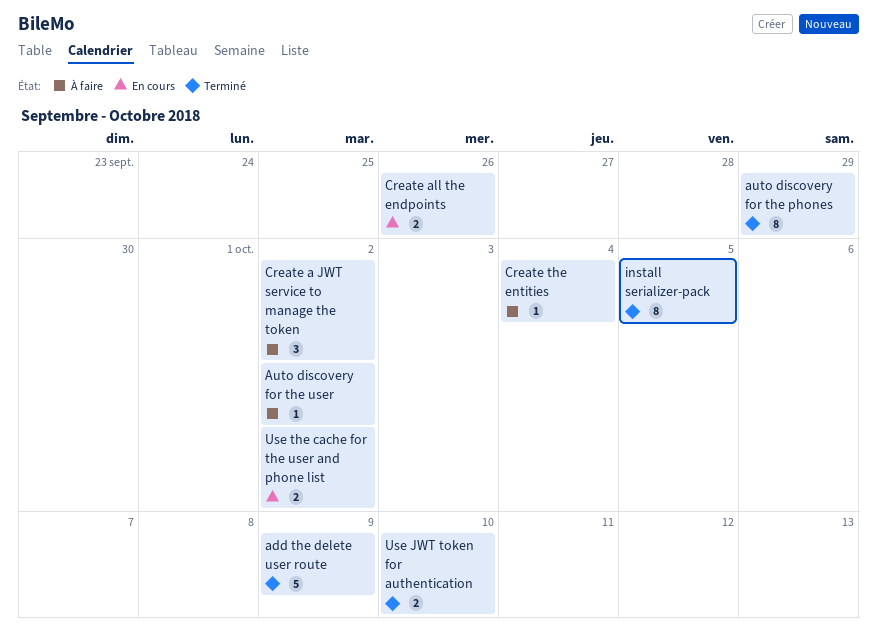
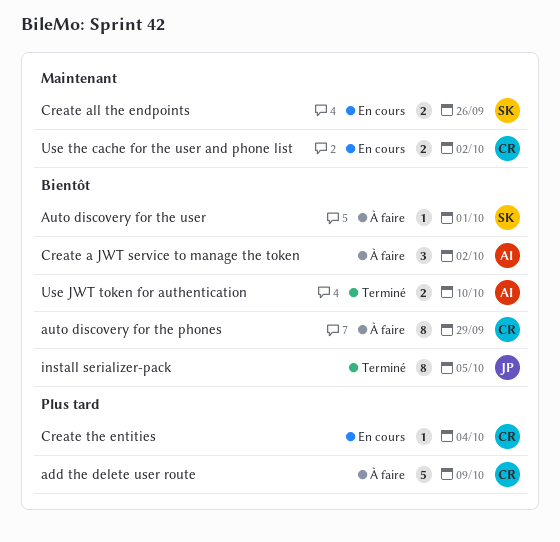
add the delete user route, status: Terminé -> À faire
auto discovery for the phones, status: Terminé -> À faire
Auto discovery for the user, due: Oct 2 -> Oct 1
Create the entities, status: À faire -> En cours

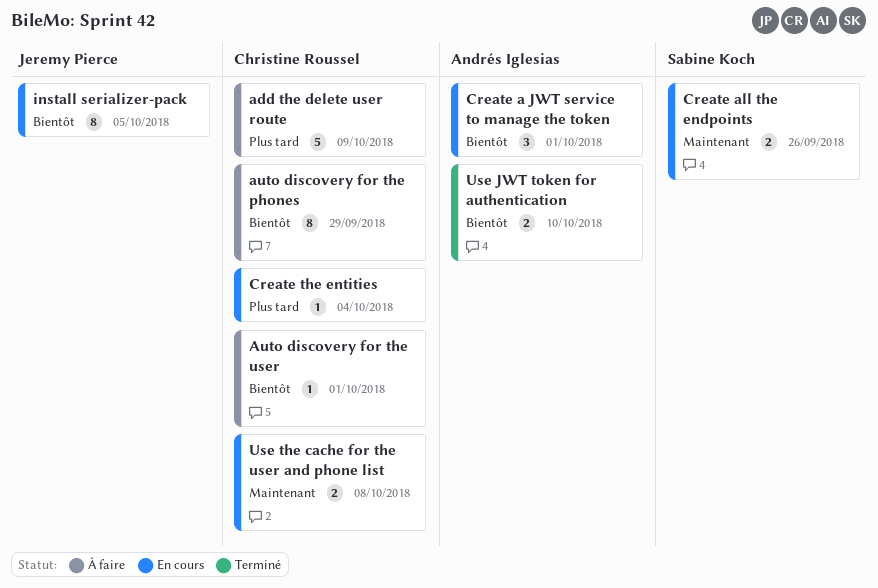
Auto discovery for the user, owner: Sabine Koch -> Christine Roussel
Create a JWT service to manage the token, status: À faire -> En cours
Create a JWT service to manage the token, due: Oct 2 -> Oct 1
install serializer-pack, status: Terminé -> En cours
Use the cache for the user and phone list, due: Oct 2 -> Oct 8

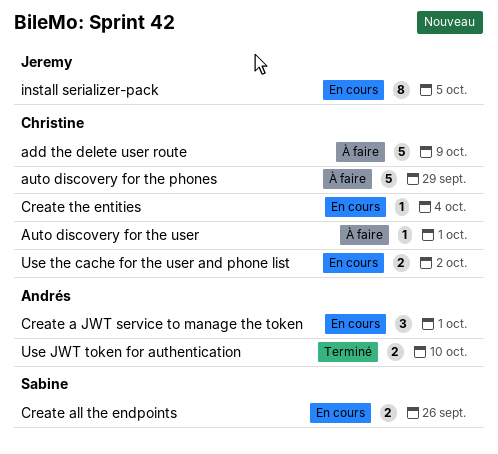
auto discovery for the phones, estimate: 8 -> 5
Use the cache for the user and phone list, due: Oct 8 -> Oct 2

